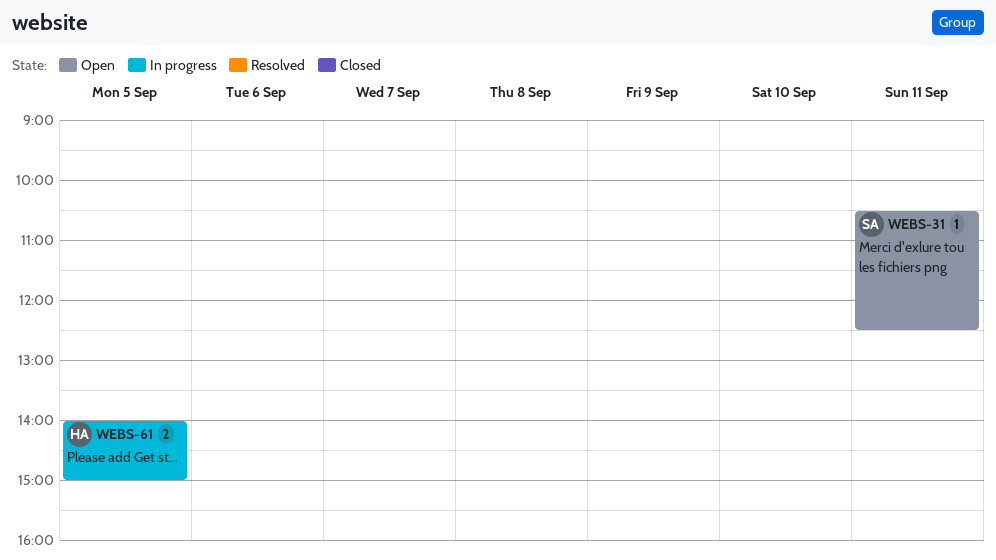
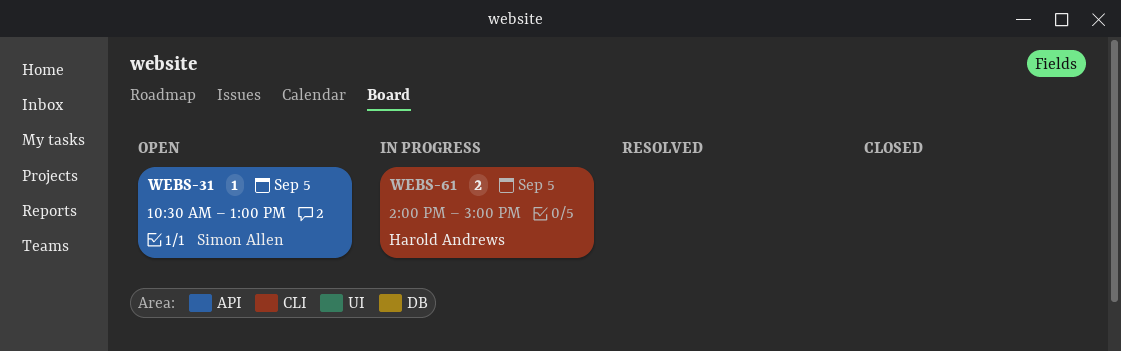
WEBS-31, day: Sep 11 -> Sep 5
WEBS-31, ends: 12:30 -> 13:00

